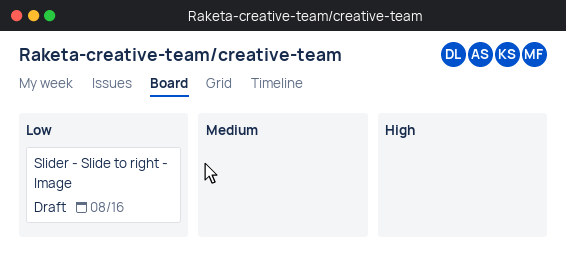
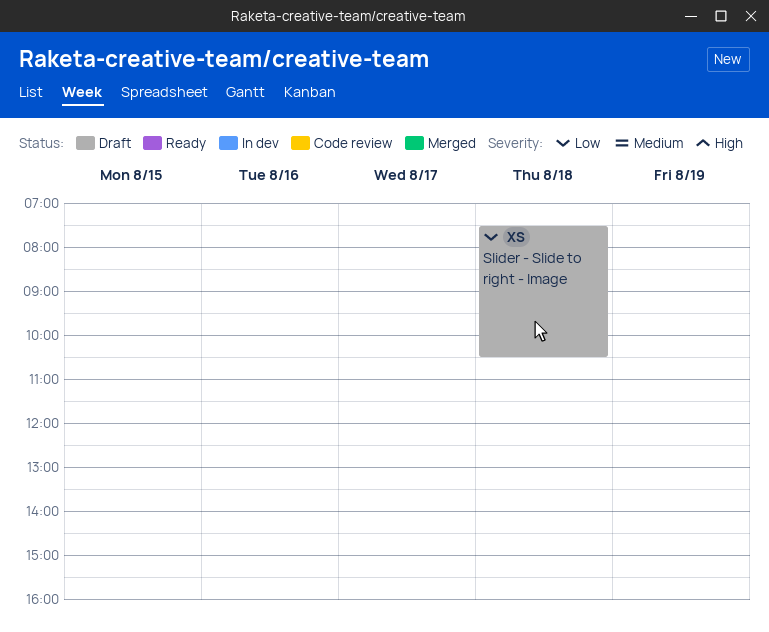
Slider - Slide to right - Image, day: Aug 16 -> Aug 18

